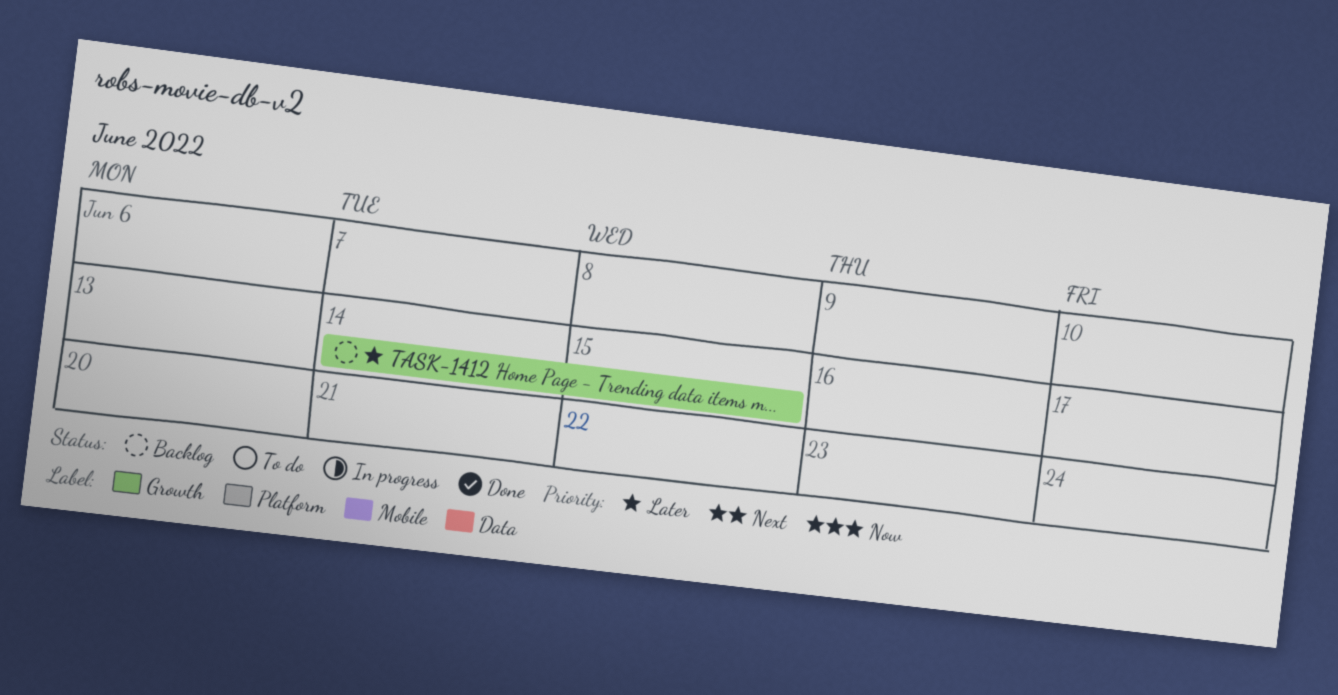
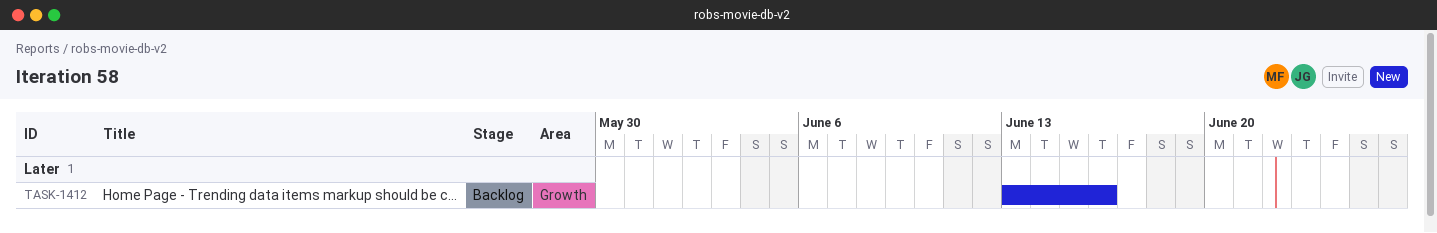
TASK-1412, start: Jun 14 -> Jun 13
TASK-1412, due: Jun 15 -> Jun 16

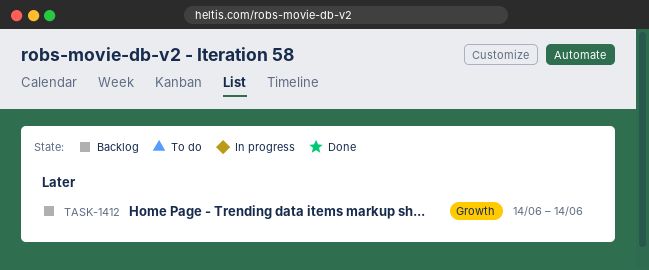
TASK-1412, start: Jun 13 -> Jun 14
TASK-1412, due: Jun 16 -> Jun 14

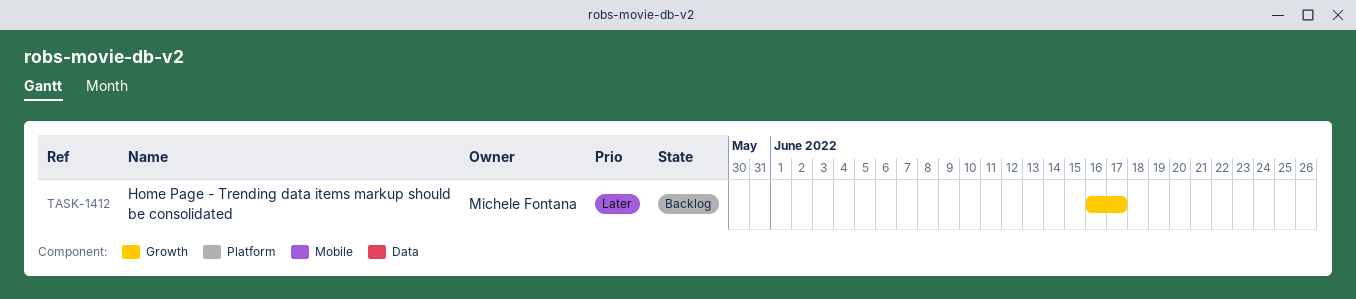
TASK-1412, start: Jun 14 -> Jun 16
TASK-1412, due: Jun 14 -> Jun 17

